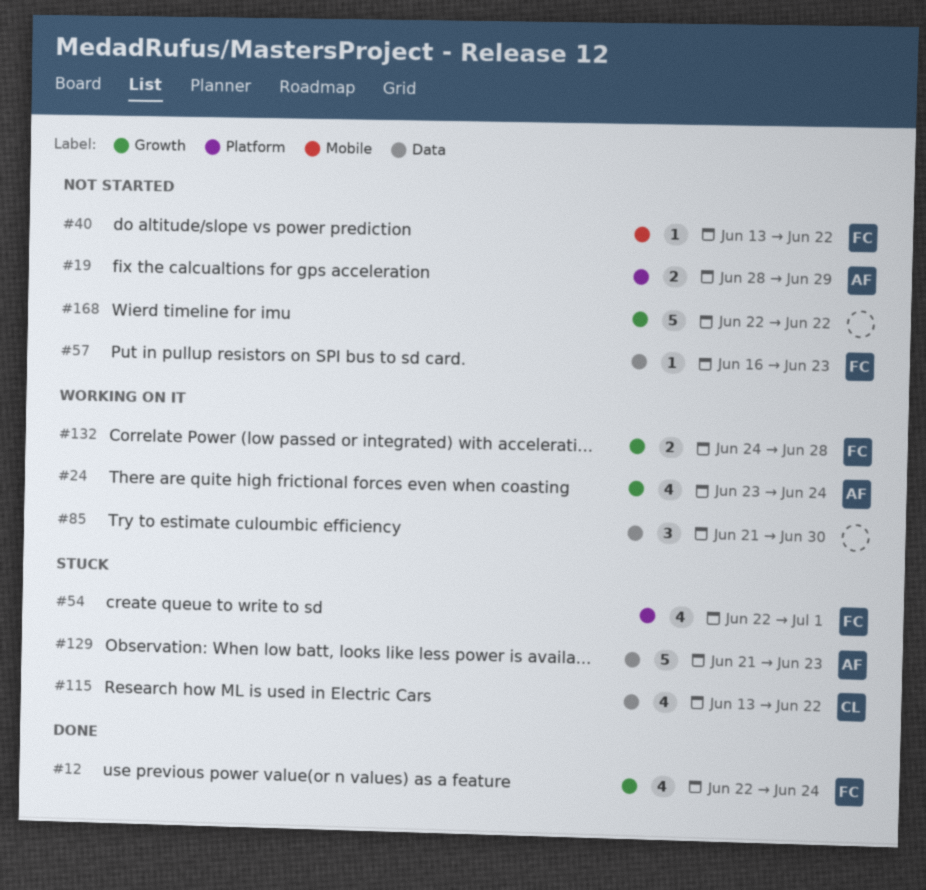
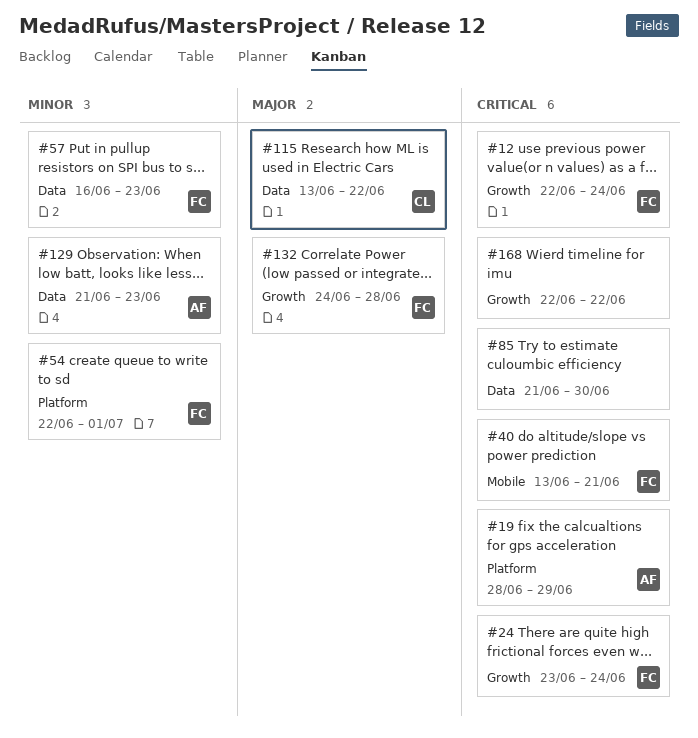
#24, owner: AF -> FC
#40, due: Jun 22 -> Jun 21

